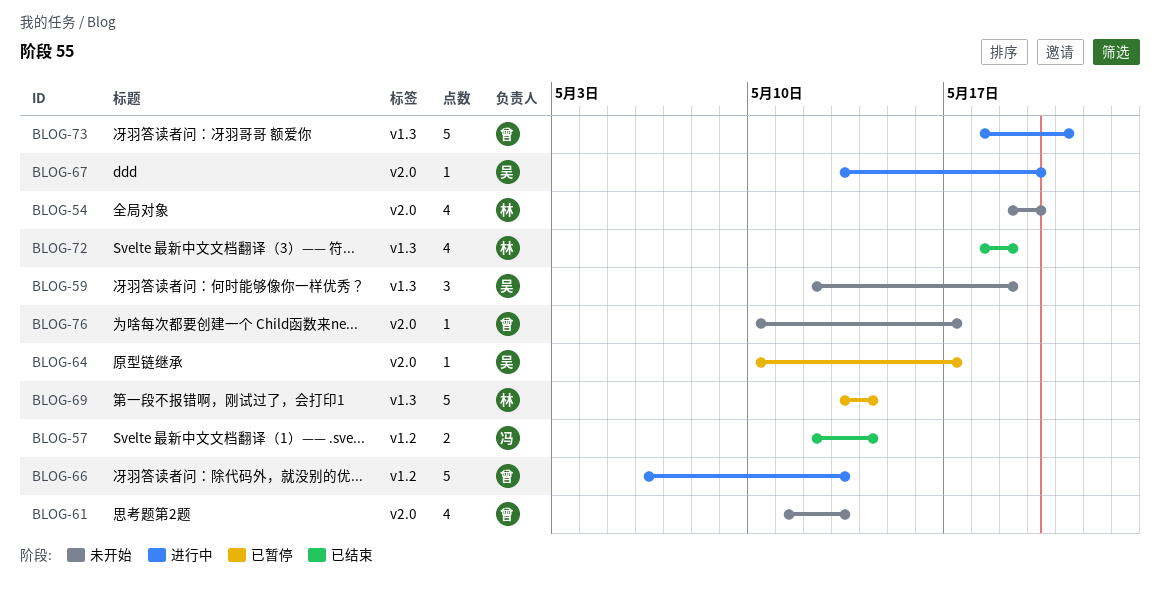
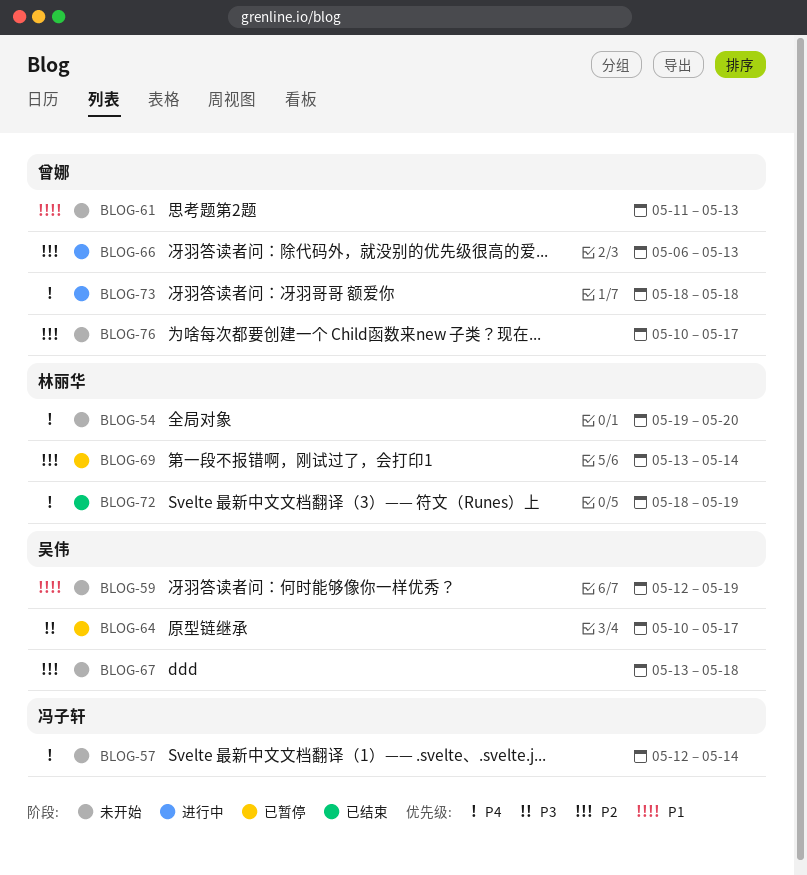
BLOG-57, status: 已结束 -> 未开始
BLOG-67, status: 进行中 -> 未开始
BLOG-67, due: May 20 -> May 18
BLOG-73, due: May 21 -> May 18

